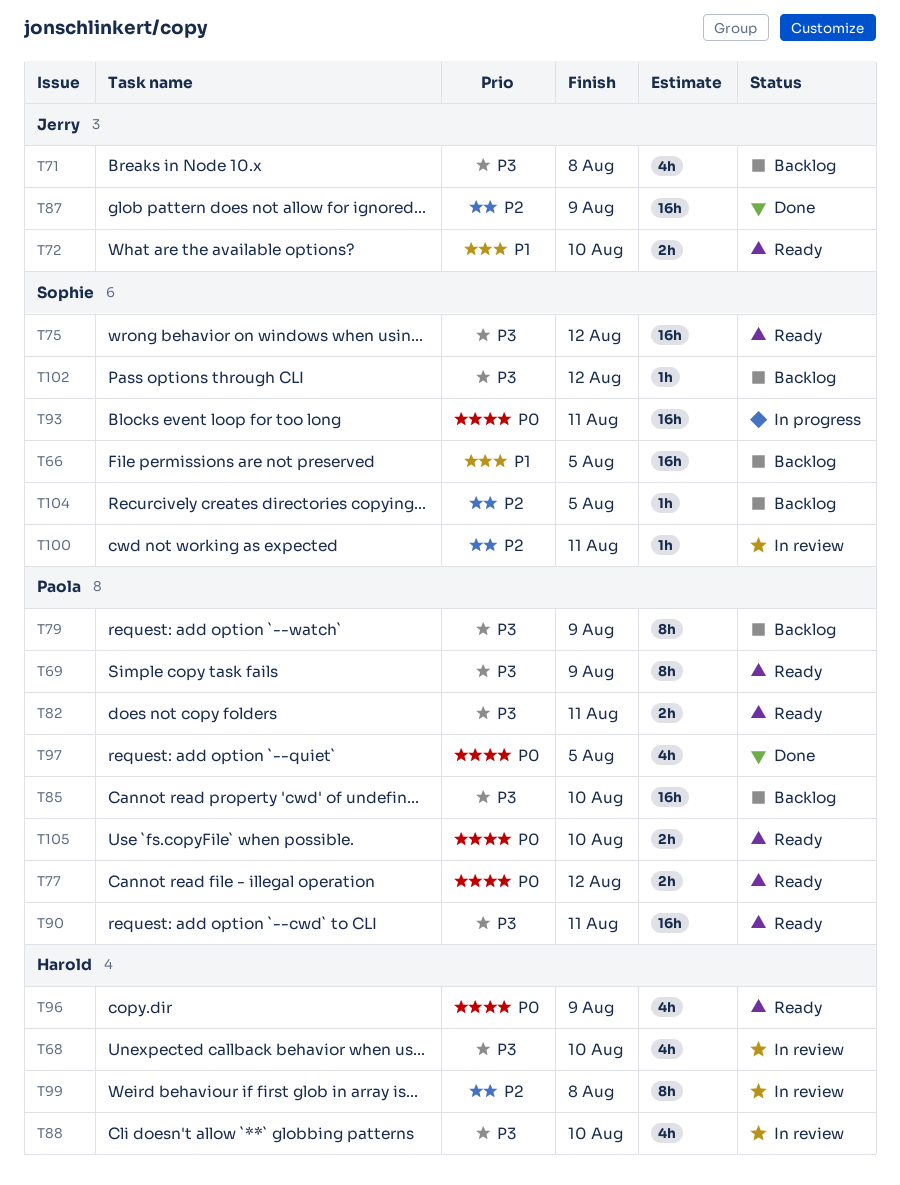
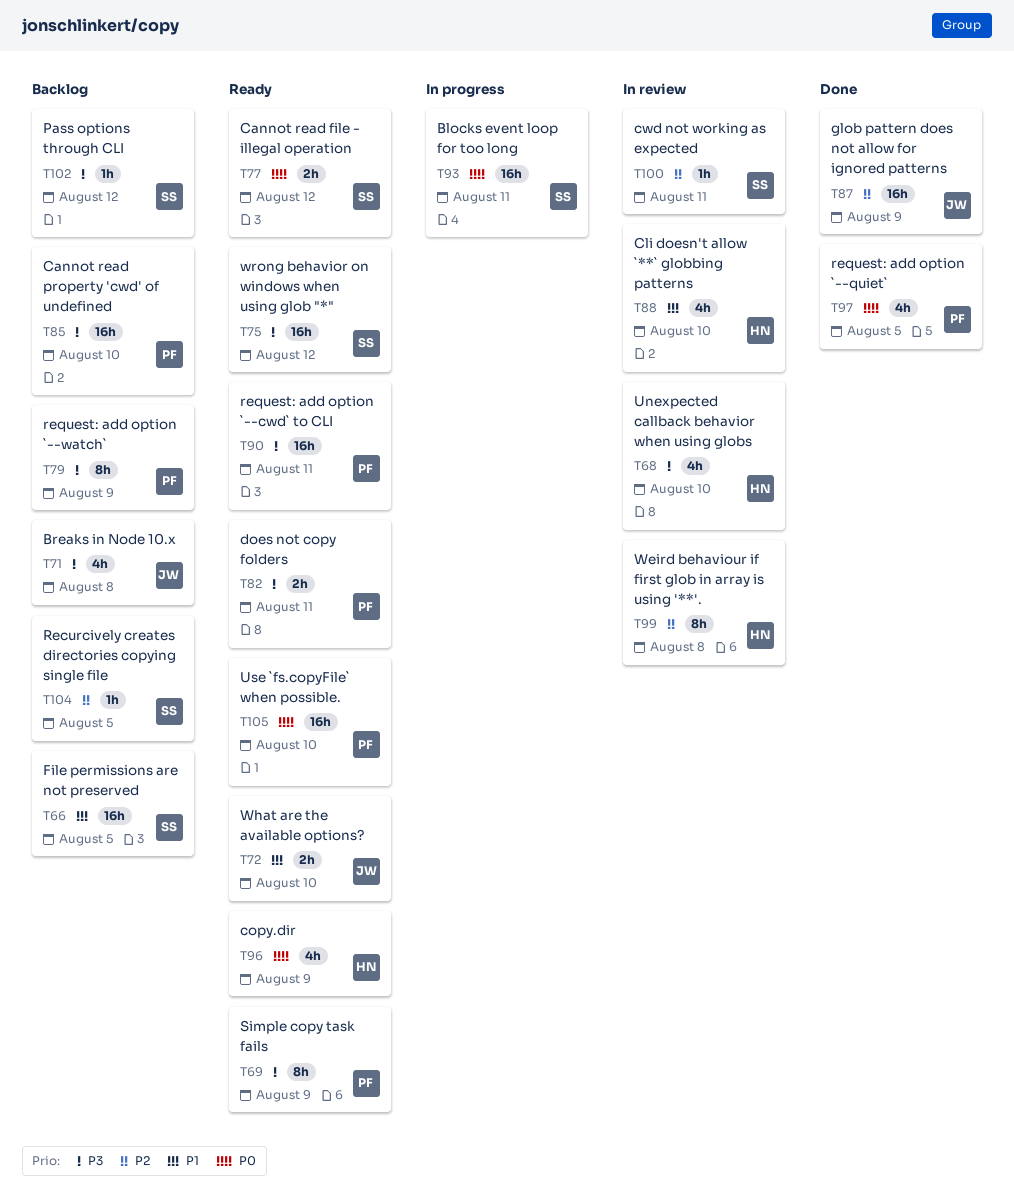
T77, owner: Paola -> Sophie
T88, priority: P3 -> P1
T105, estimate: 2h -> 16h

